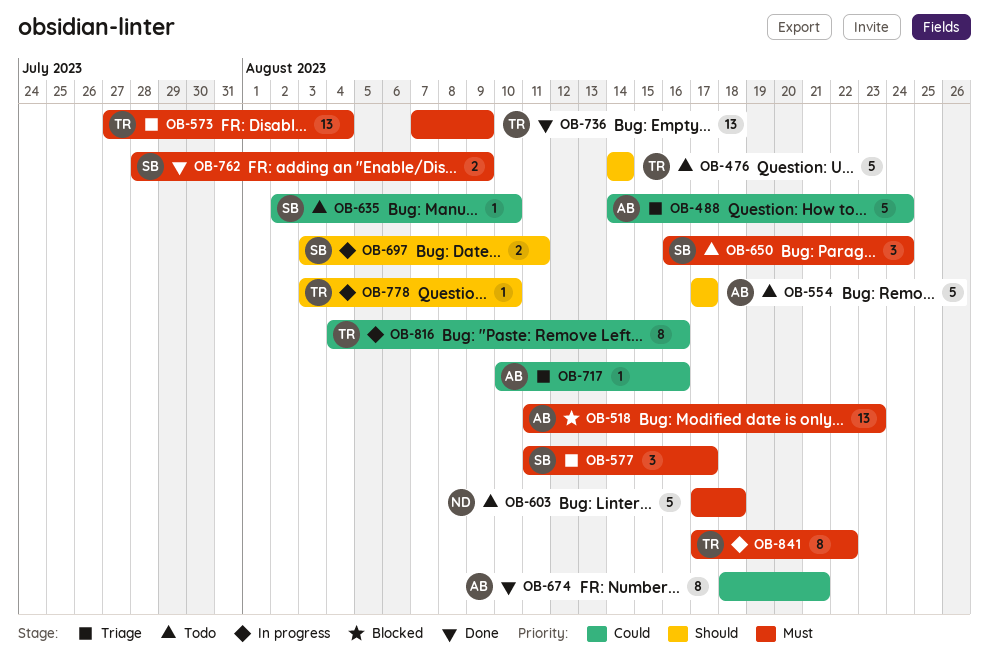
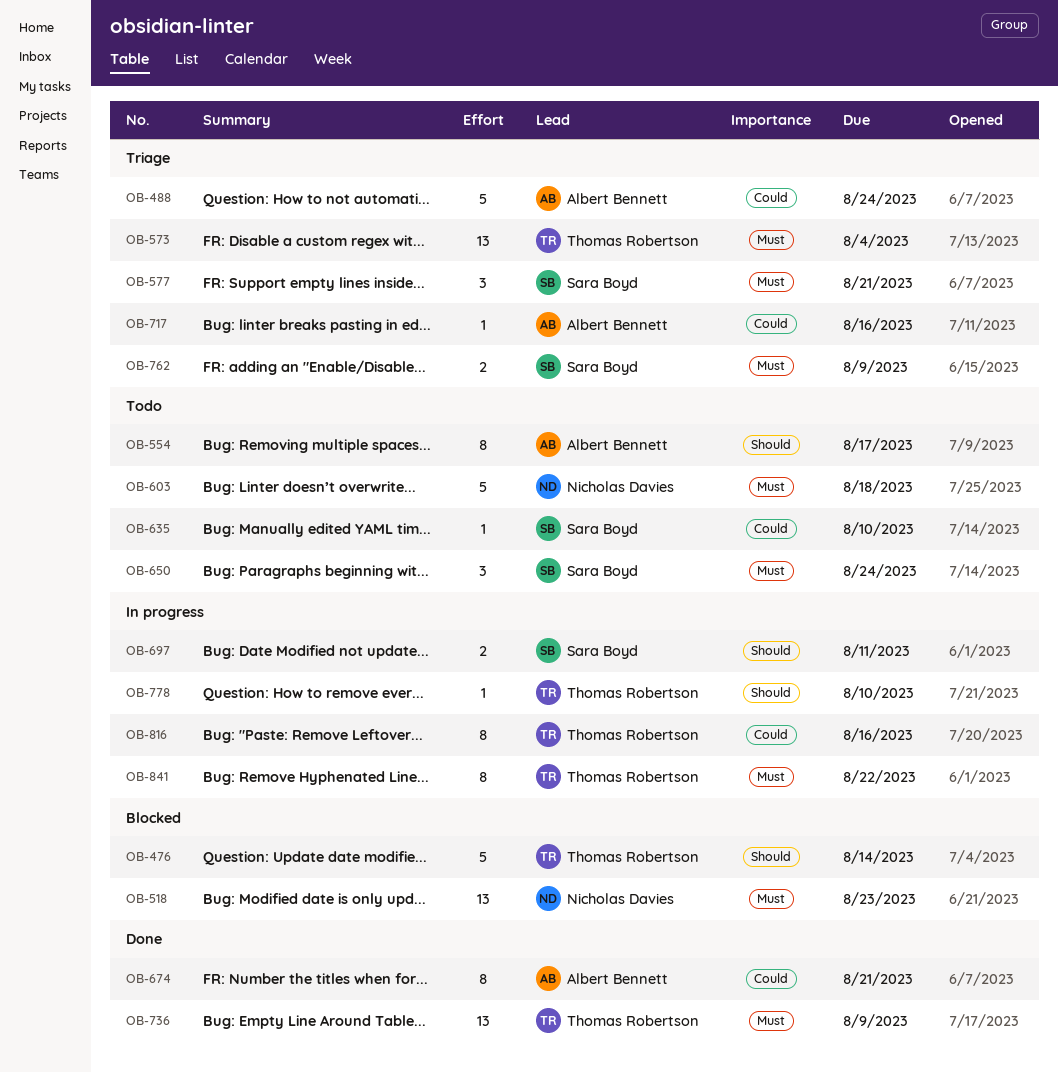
OB-476, status: Todo -> Blocked
OB-518, owner: Albert Bennett -> Nicholas Davies
OB-554, estimate: 5 -> 8
OB-577, due: Aug 17 -> Aug 21
OB-762, status: Done -> Triage

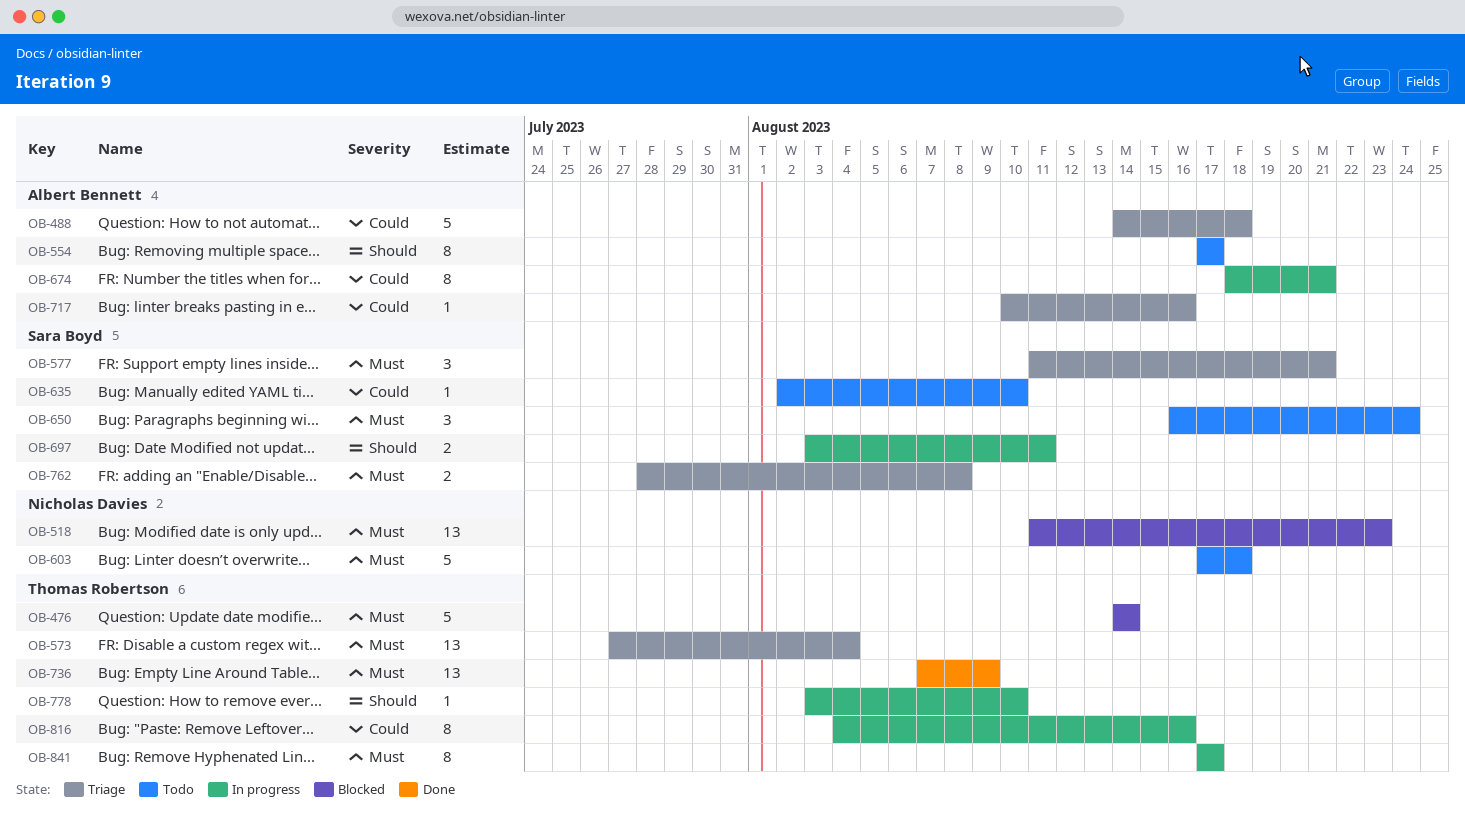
OB-476, priority: Should -> Must
OB-488, due: Aug 24 -> Aug 18
OB-674, status: Done -> In progress
OB-762, due: Aug 9 -> Aug 8
OB-841, due: Aug 22 -> Aug 17

